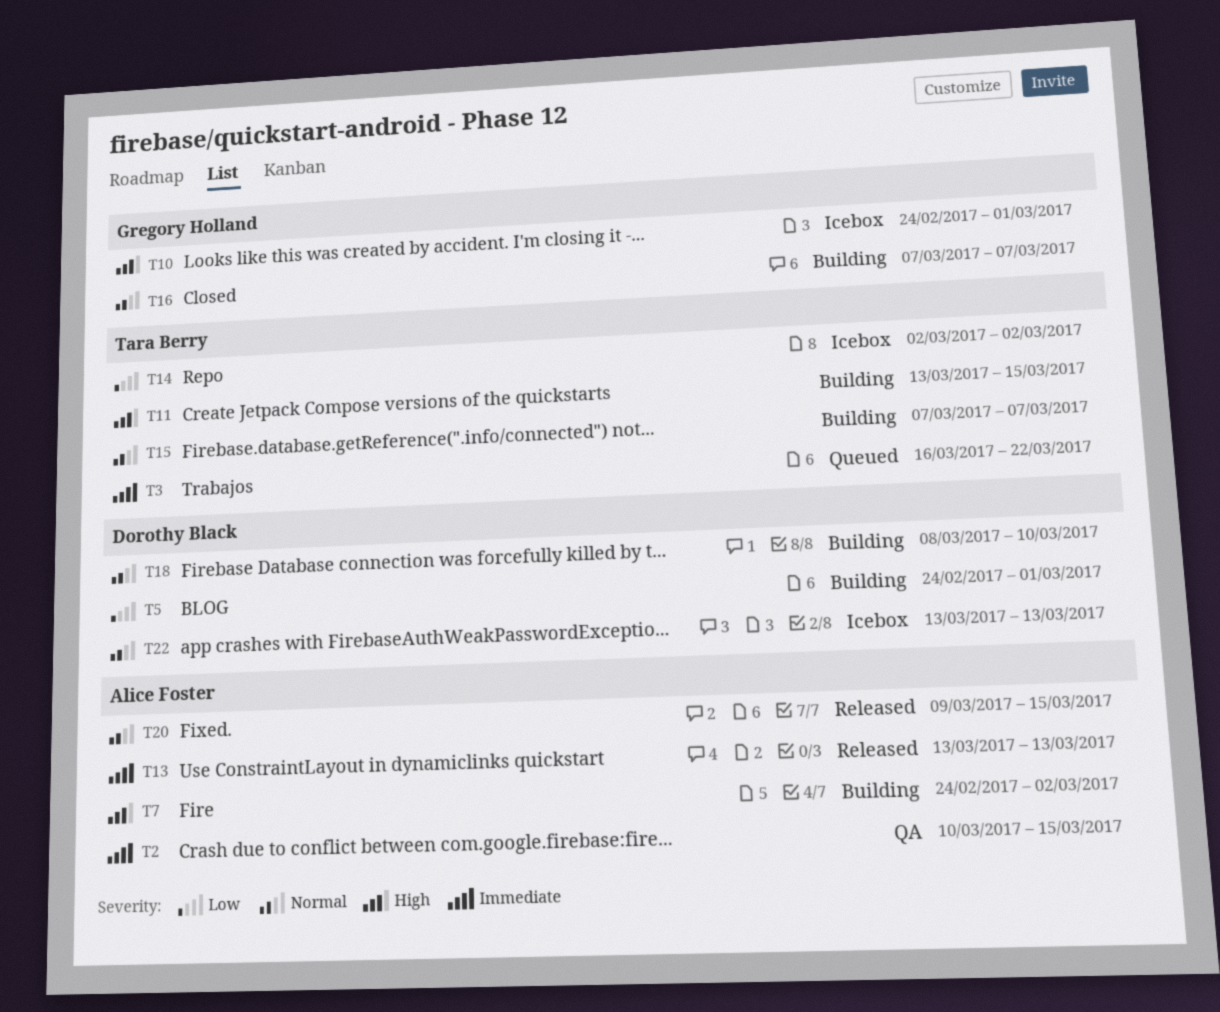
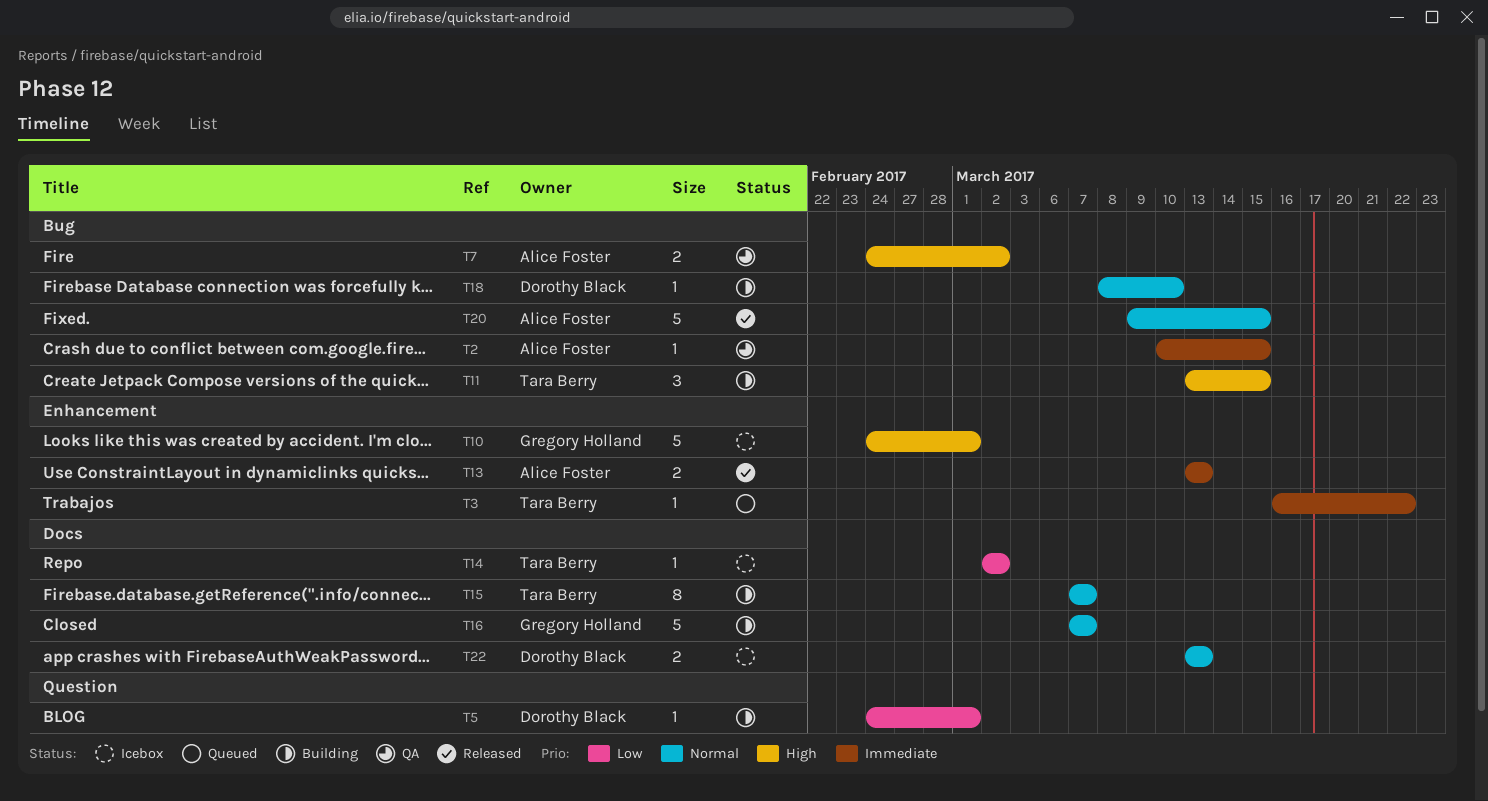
T7, status: Building -> QA

